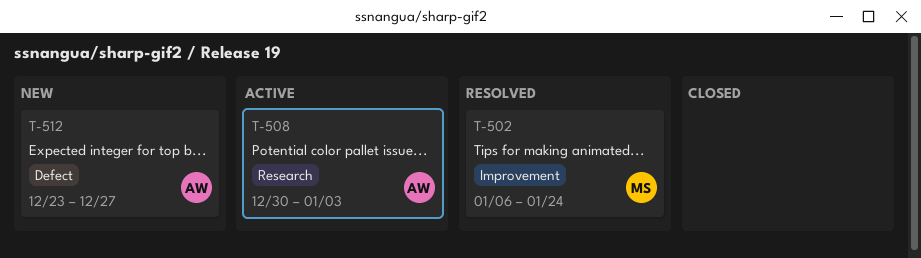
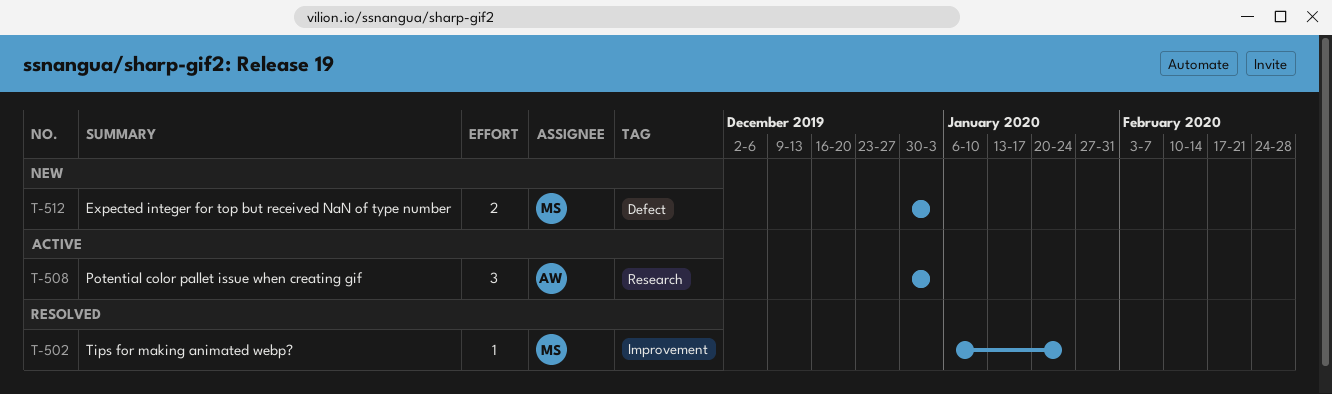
T-512, owner: AW -> MS
T-512, start: Dec 23 -> Dec 30
T-512, due: Dec 27 -> Jan 3

